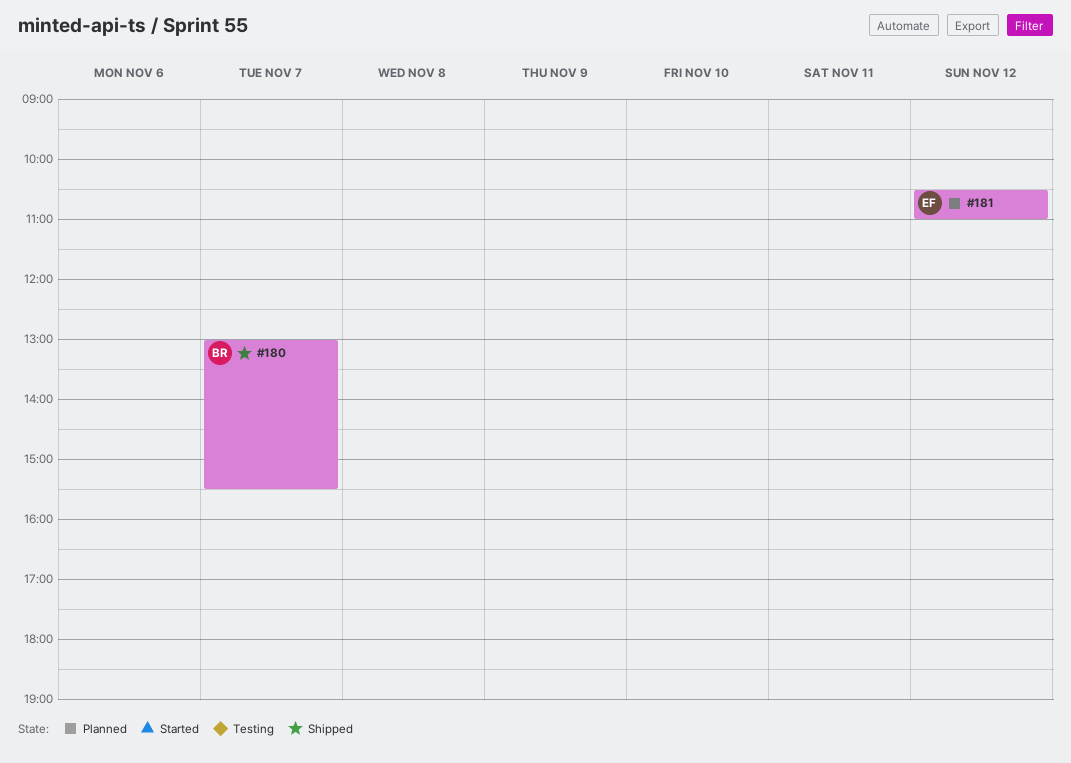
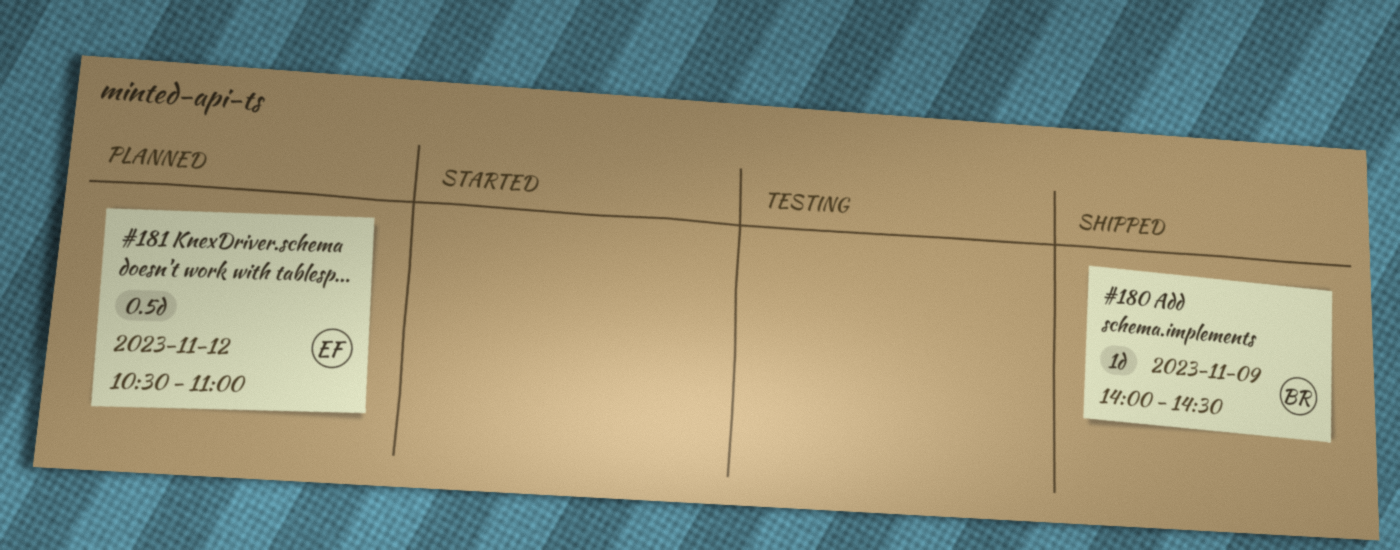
#180, day: Nov 7 -> Nov 9
#180, begins: 13:00 -> 14:00
#180, ends: 15:30 -> 14:30

